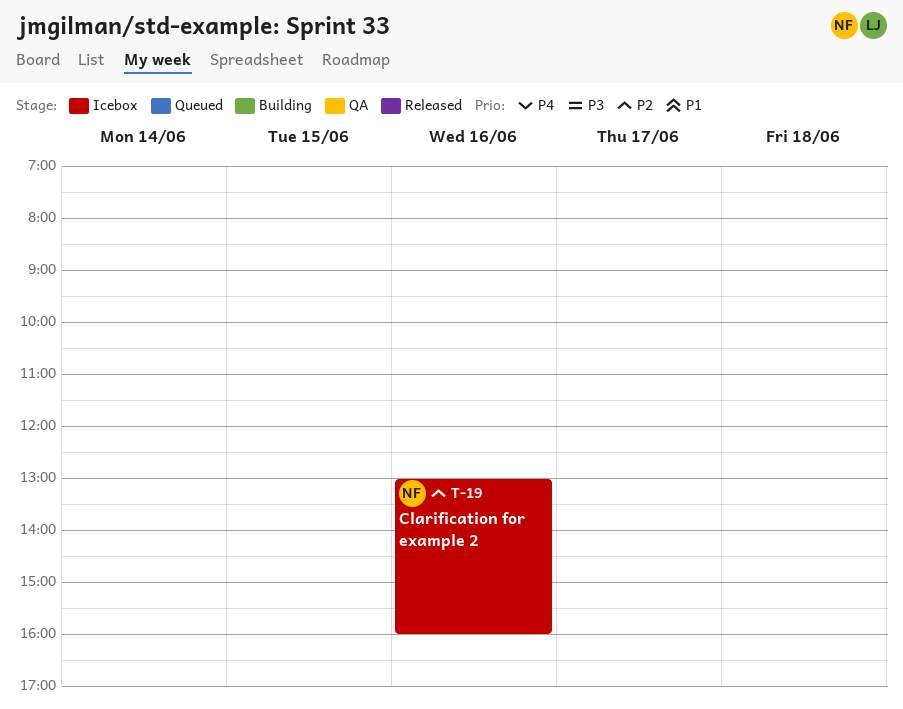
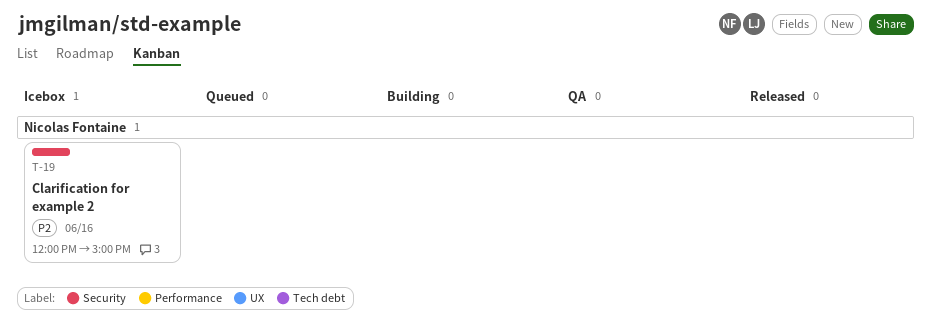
T-19, begins: 13:00 -> 12:00
T-19, ends: 16:00 -> 15:00

